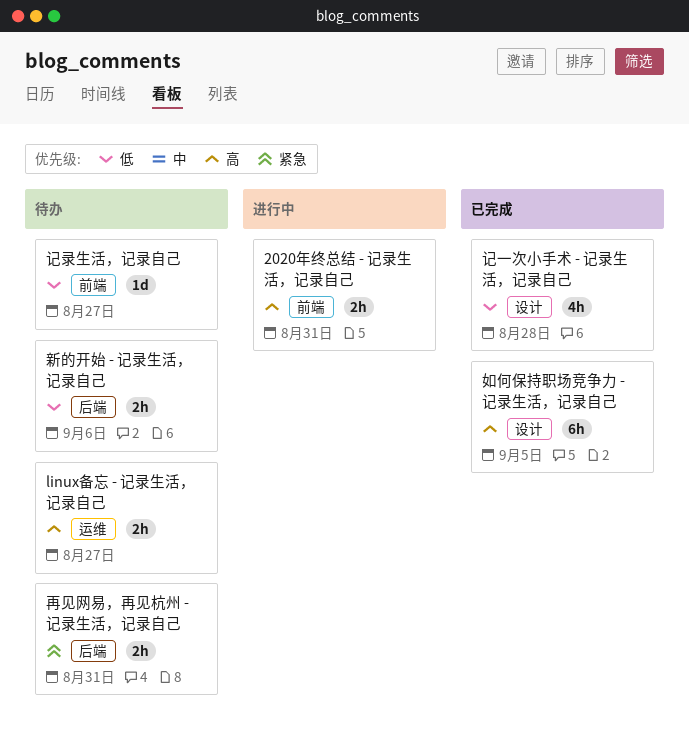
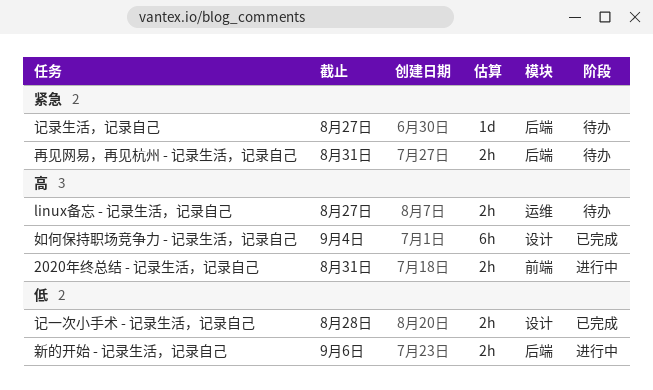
如何保持职场竞争力 - 记录生活，记录自己, due: Sep 5 -> Sep 4
新的开始 - 记录生活，记录自己, status: 待办 -> 进行中
记一次小手术 - 记录生活，记录自己, estimate: 4h -> 2h
记录生活，记录自己, priority: 低 -> 紧急
记录生活，记录自己, label: 前端 -> 后端

